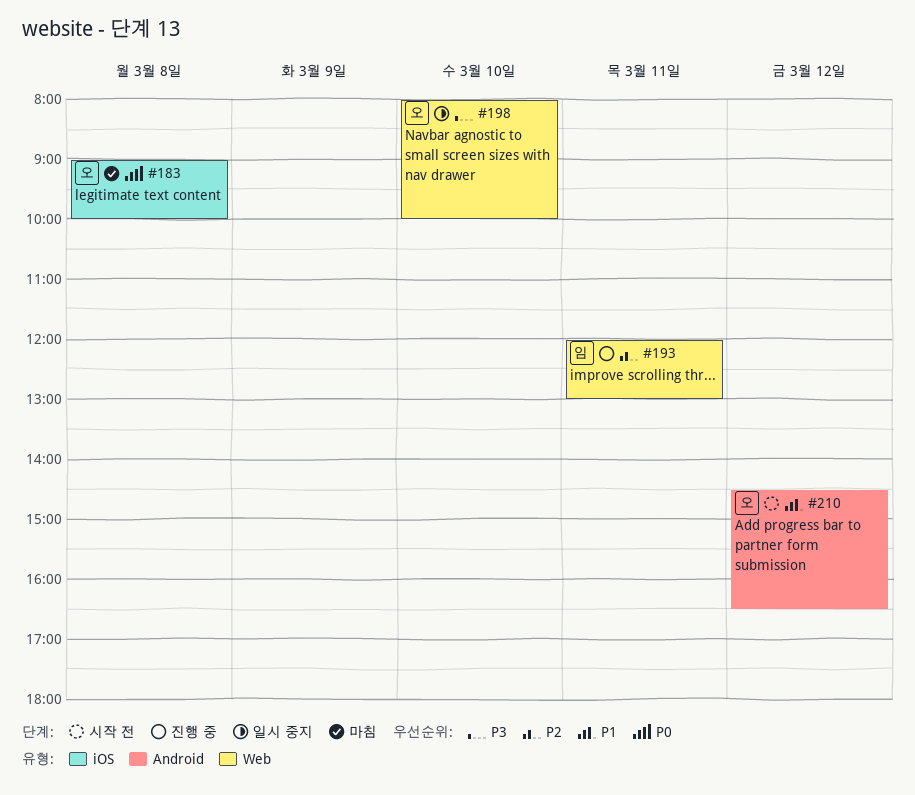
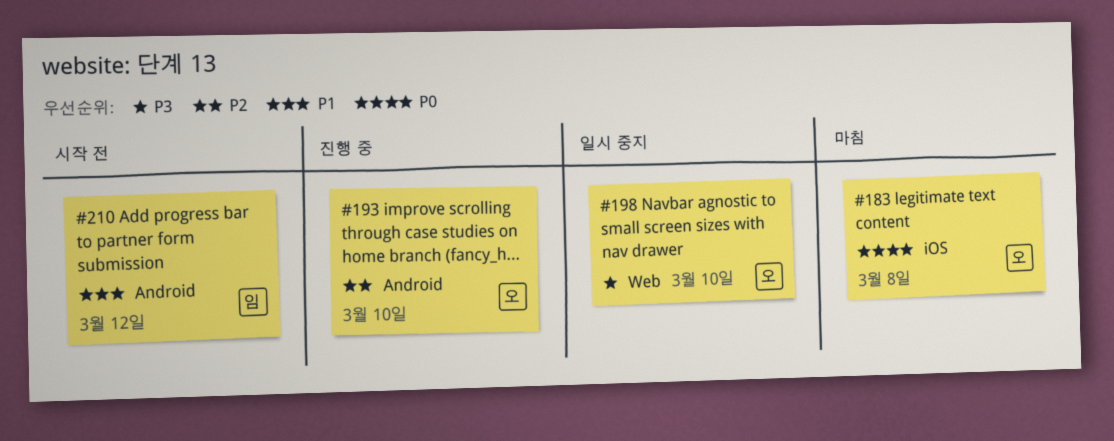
#193, owner: 임 -> 오
#193, label: Web -> Android
#193, day: Mar 11 -> Mar 10
#210, owner: 오 -> 임

